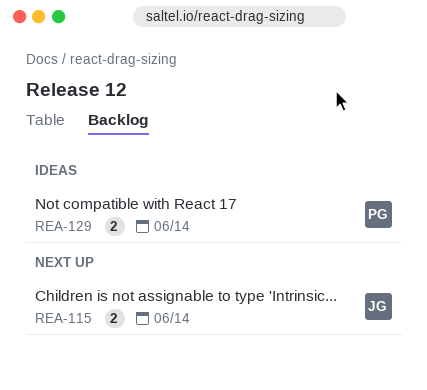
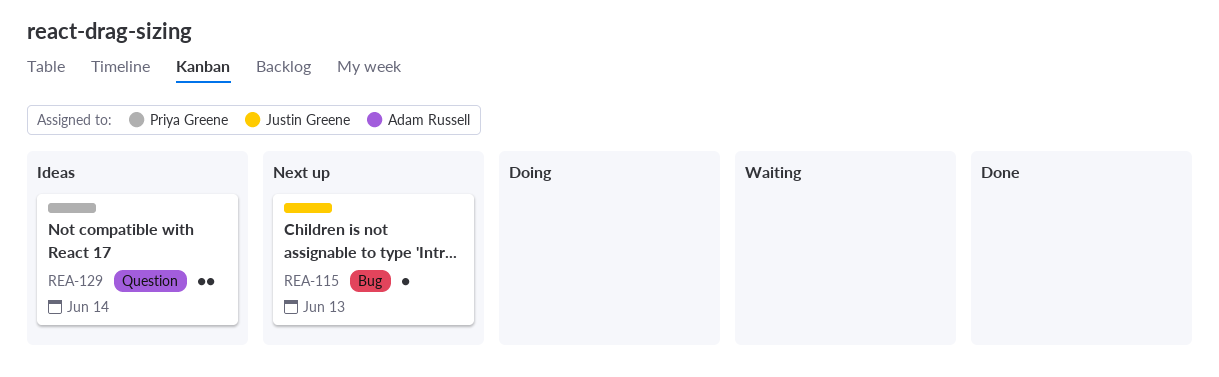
REA-115, estimate: 2 -> 1
REA-115, due: Jun 14 -> Jun 13

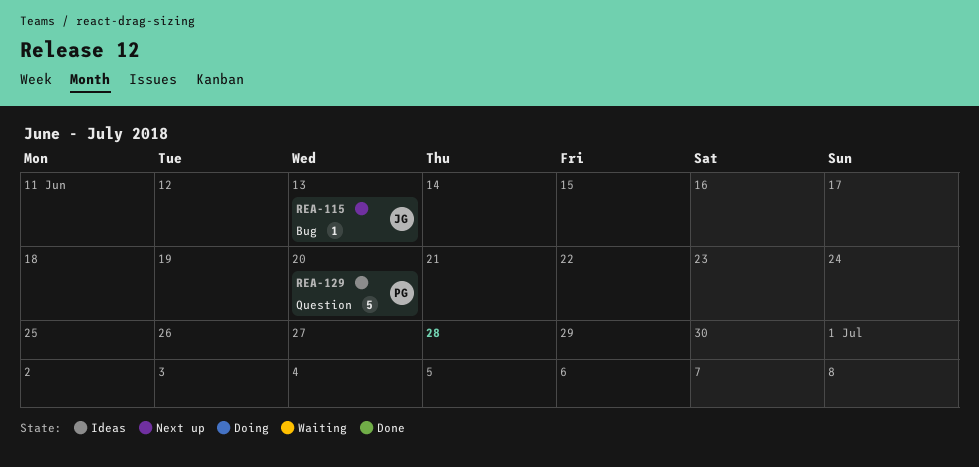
REA-129, estimate: 2 -> 5
REA-129, due: Jun 14 -> Jun 20

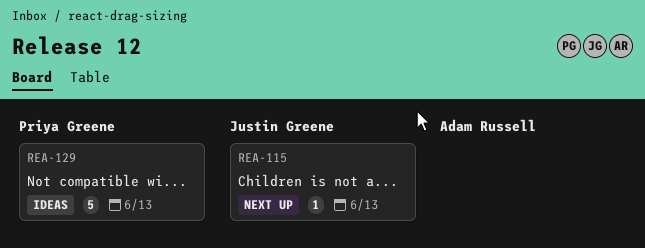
REA-129, due: Jun 20 -> Jun 13

